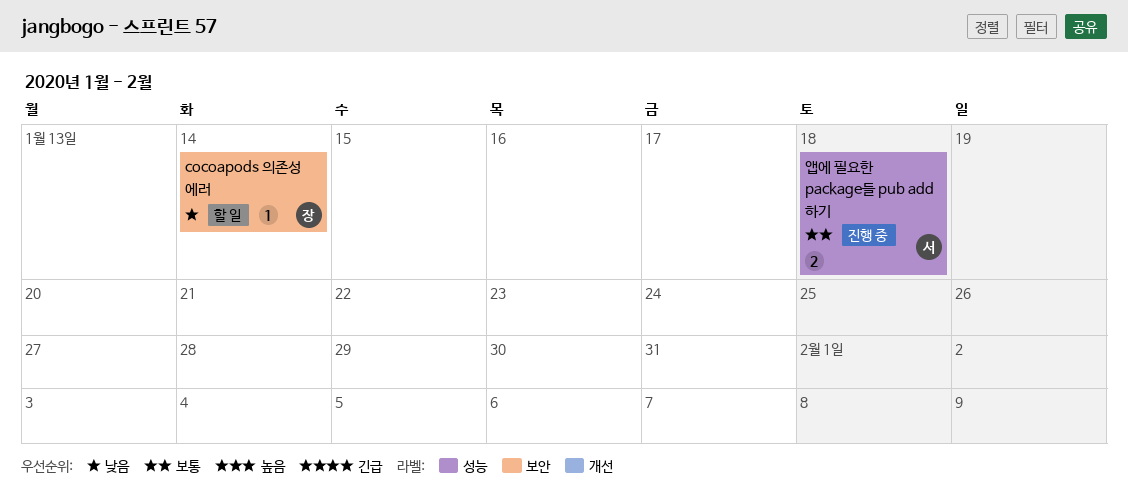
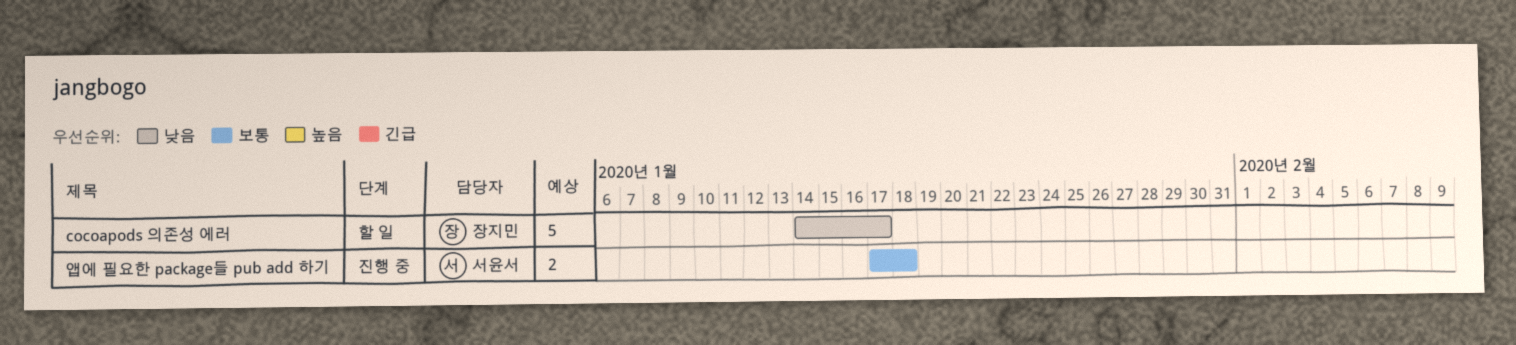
cocoapods 의존성 에러, estimate: 1 -> 5
cocoapods 의존성 에러, due: Jan 14 -> Jan 17

